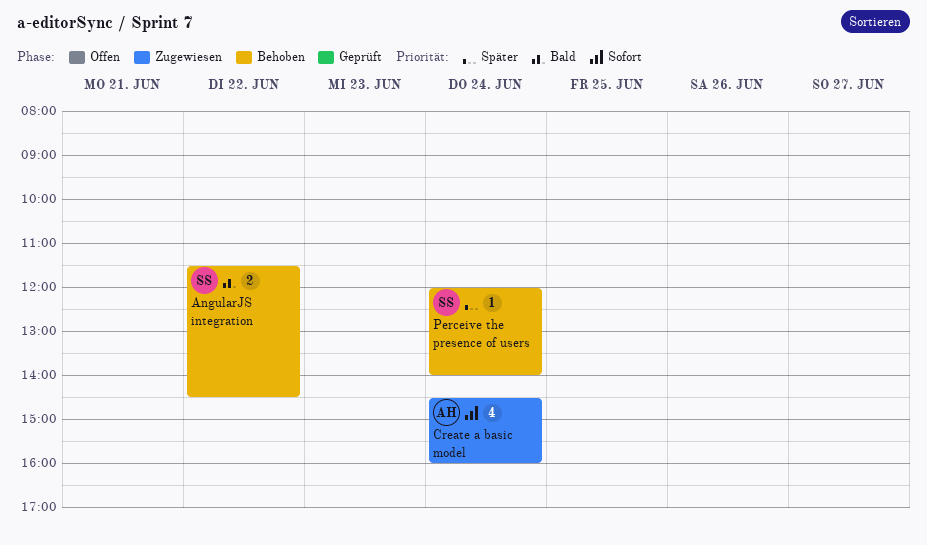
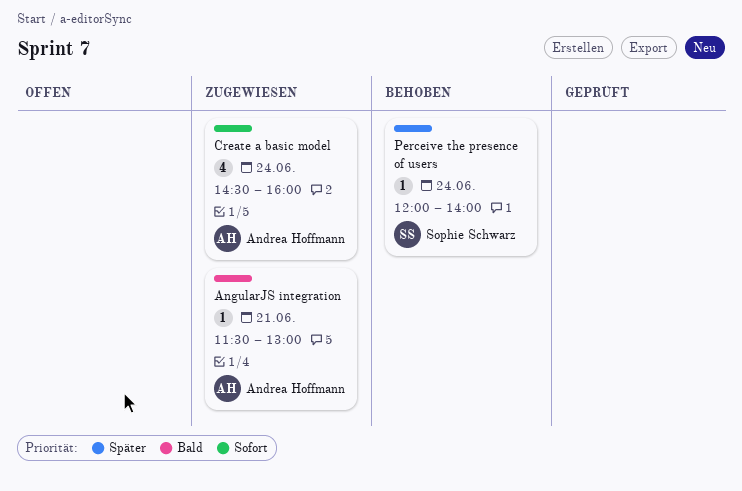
AngularJS integration, status: Behoben -> Zugewiesen
AngularJS integration, owner: Sophie Schwarz -> Andrea Hoffmann
AngularJS integration, estimate: 2 -> 1
AngularJS integration, day: Jun 22 -> Jun 21
AngularJS integration, ends: 14:30 -> 13:00

